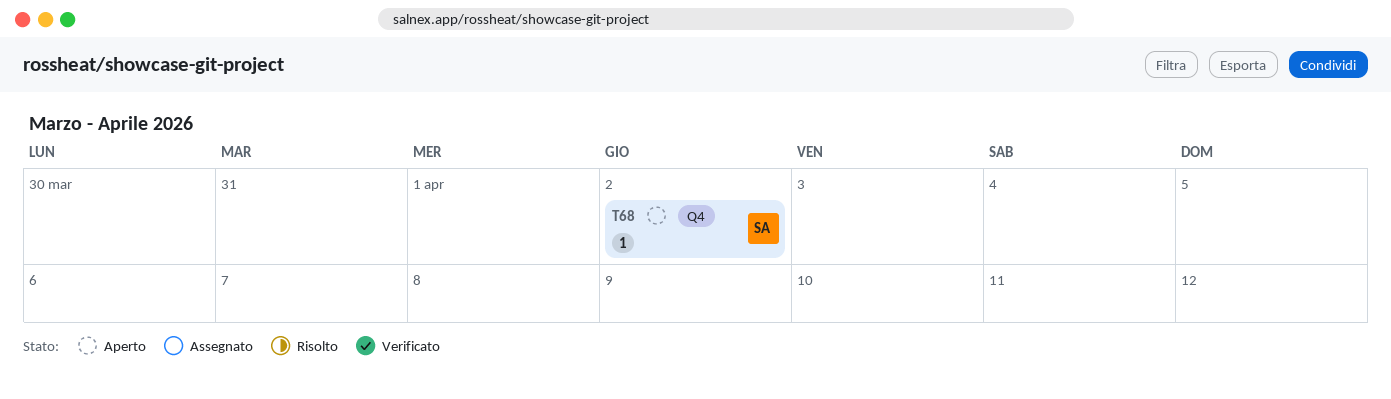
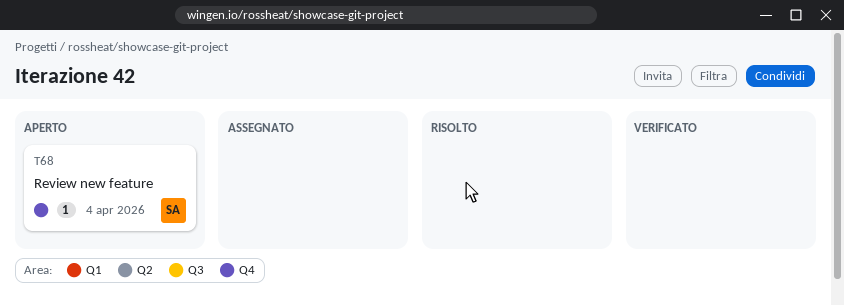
T68, due: Apr 2 -> Apr 4

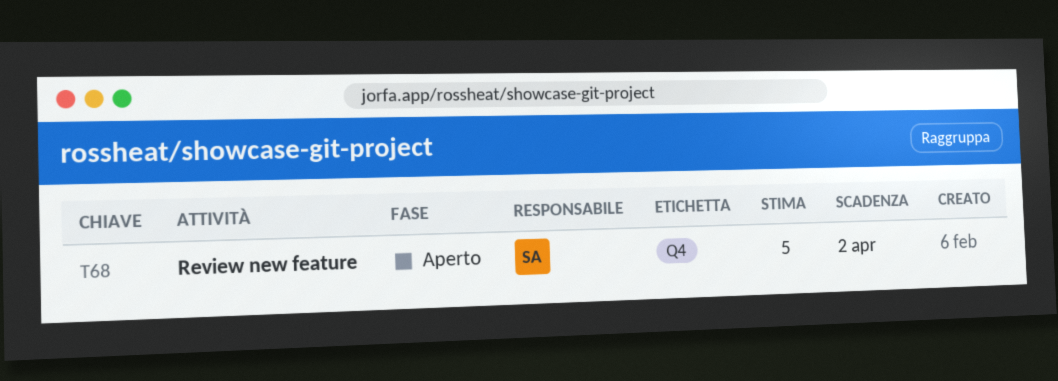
T68, estimate: 1 -> 5
T68, due: Apr 4 -> Apr 2

